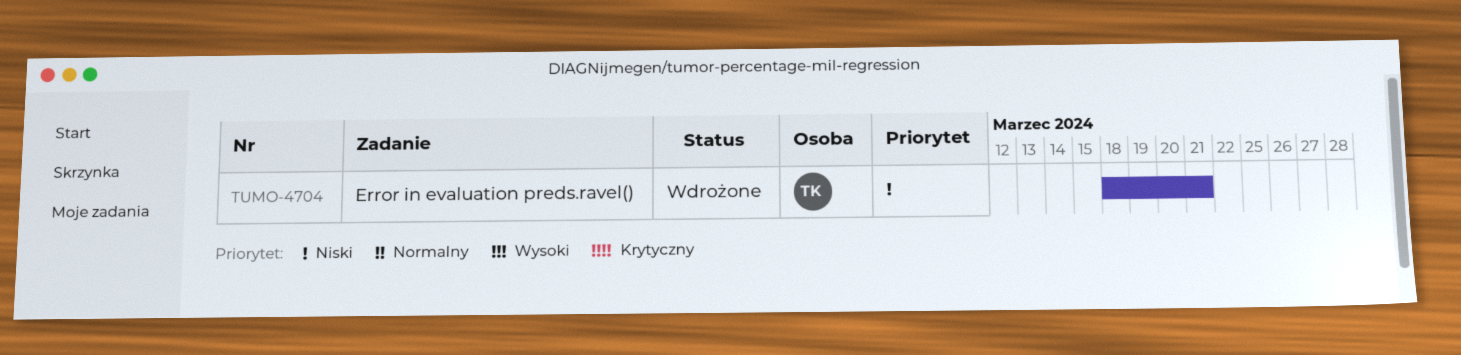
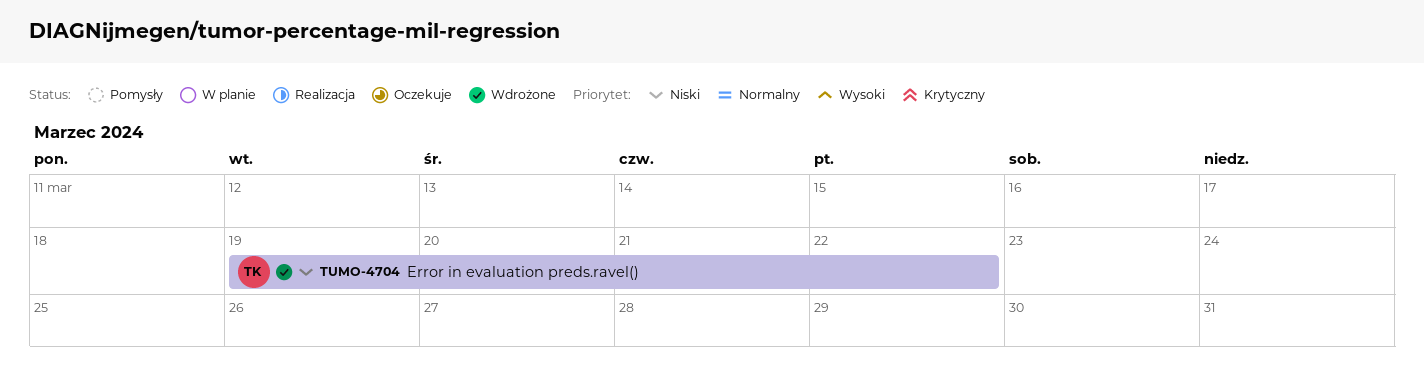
TUMO-4704, start: Mar 18 -> Mar 19
TUMO-4704, due: Mar 21 -> Mar 22

